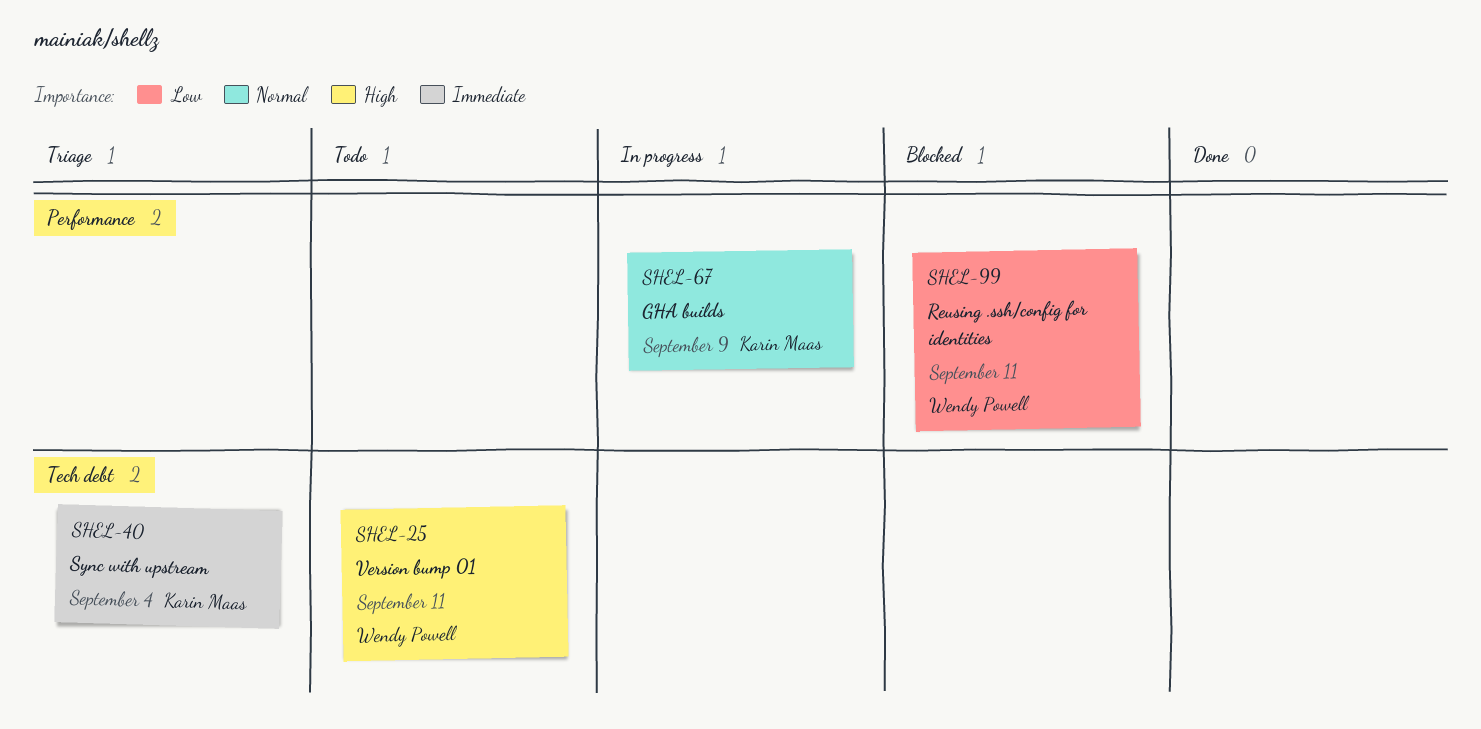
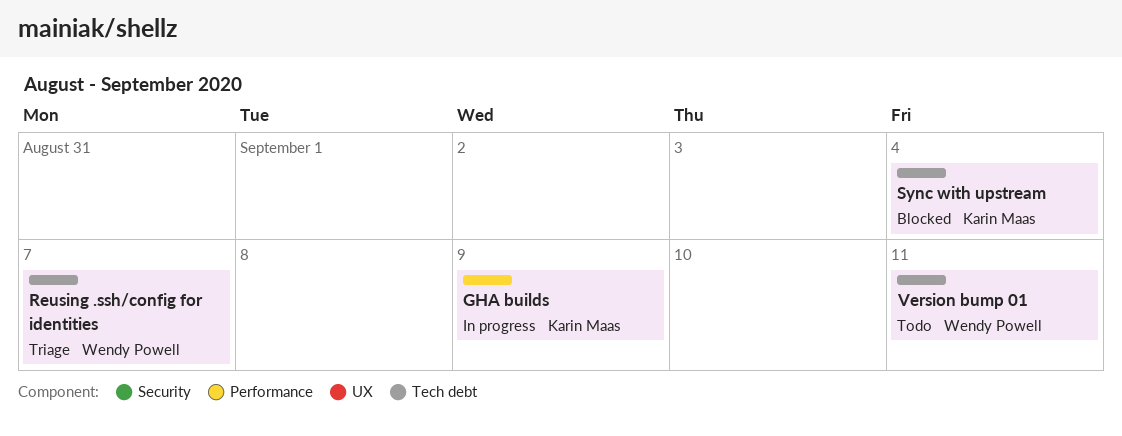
Reusing .ssh/config for identities, status: Blocked -> Triage
Reusing .ssh/config for identities, label: Performance -> Tech debt
Reusing .ssh/config for identities, due: Sep 11 -> Sep 7
Sync with upstream, status: Triage -> Blocked

